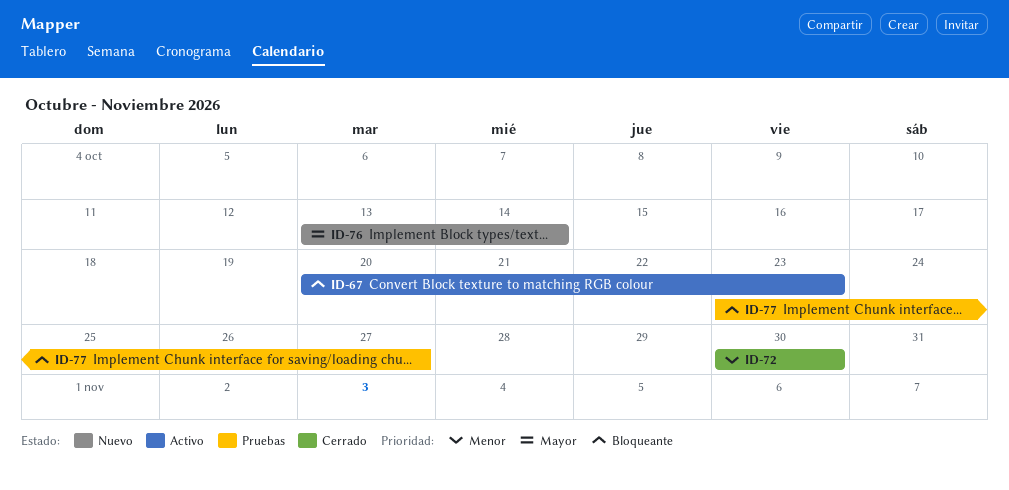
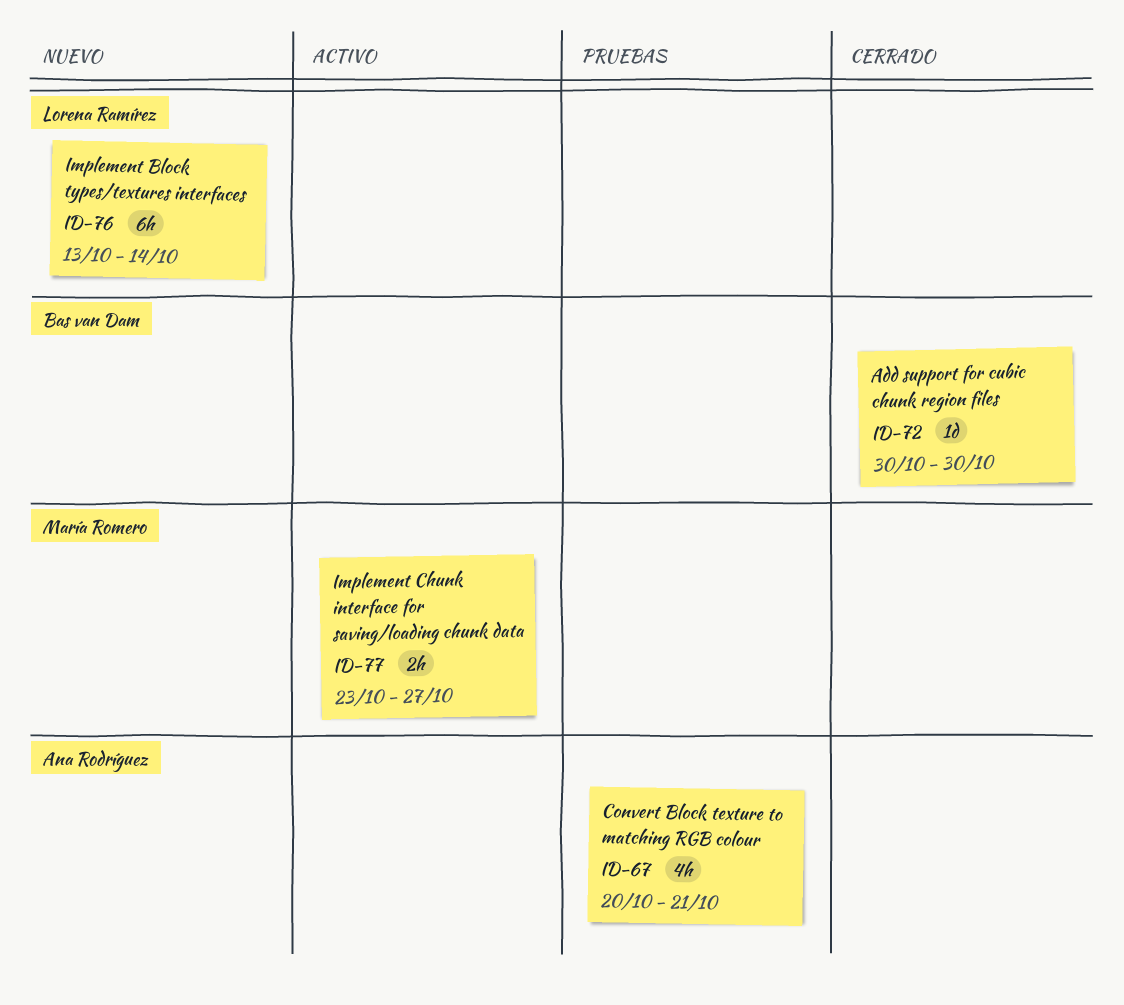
ID-67, status: Activo -> Pruebas
ID-67, due: Oct 23 -> Oct 21
ID-77, status: Pruebas -> Activo

